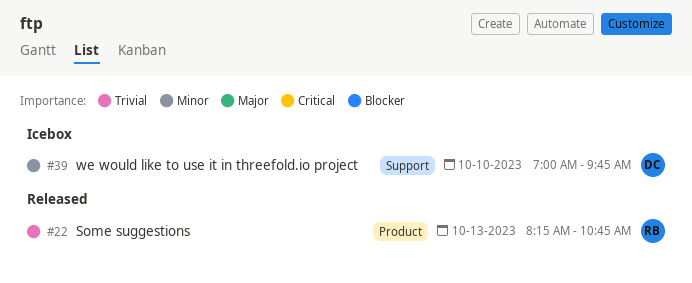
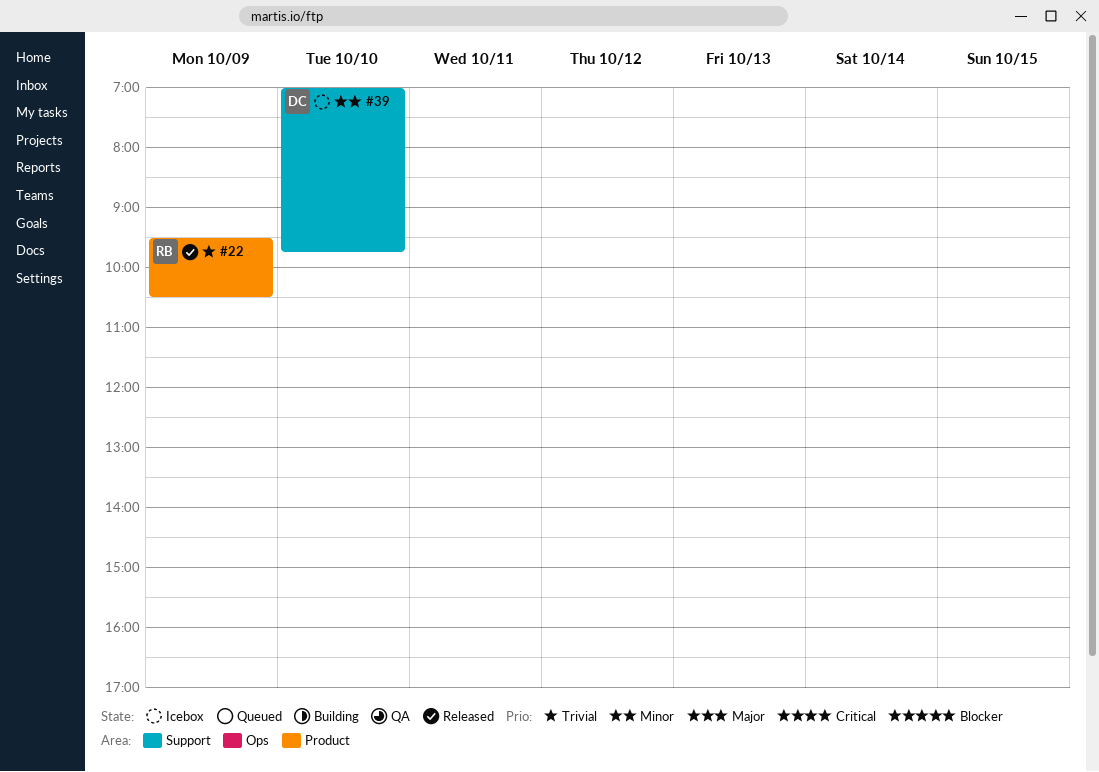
#22, day: Oct 13 -> Oct 9
#22, begins: 08:15 -> 09:30
#22, ends: 10:45 -> 10:30

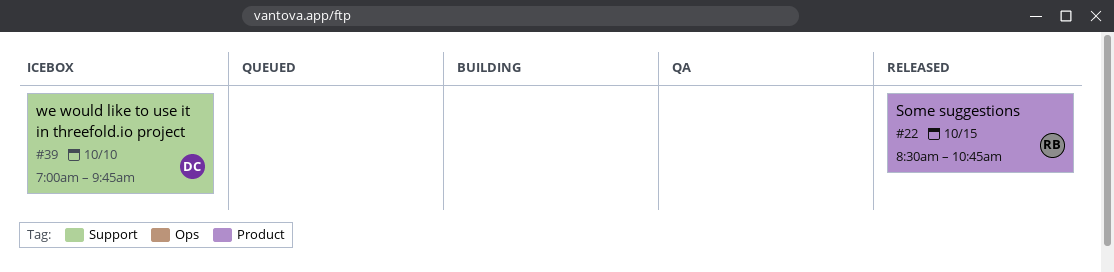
#22, day: Oct 9 -> Oct 15
#22, begins: 09:30 -> 08:30
#22, ends: 10:30 -> 10:45

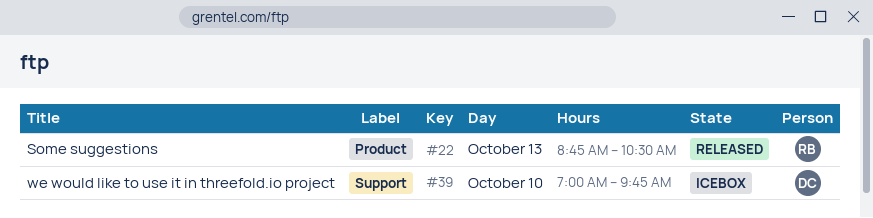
#22, day: Oct 15 -> Oct 13
#22, begins: 08:30 -> 08:45
#22, ends: 10:45 -> 10:30

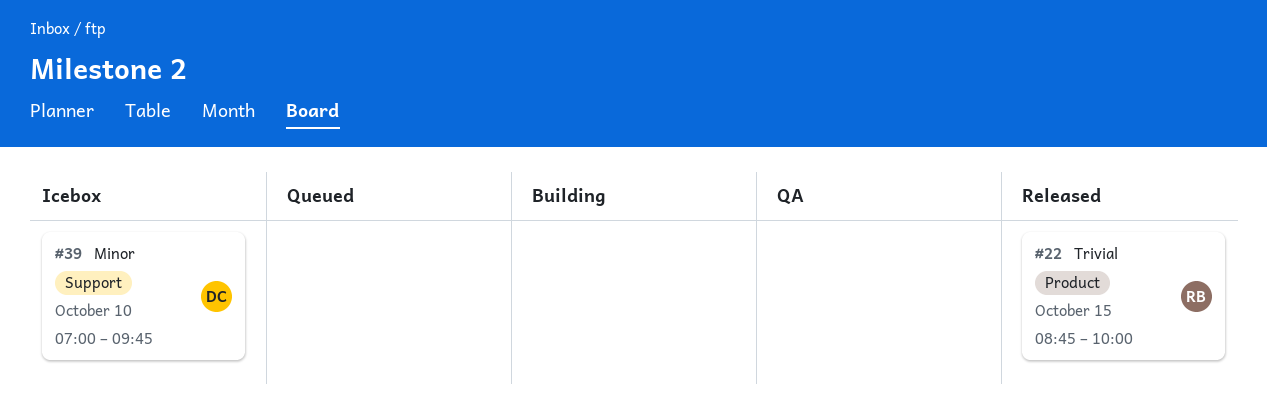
#22, day: Oct 13 -> Oct 15
#22, ends: 10:30 -> 10:00

